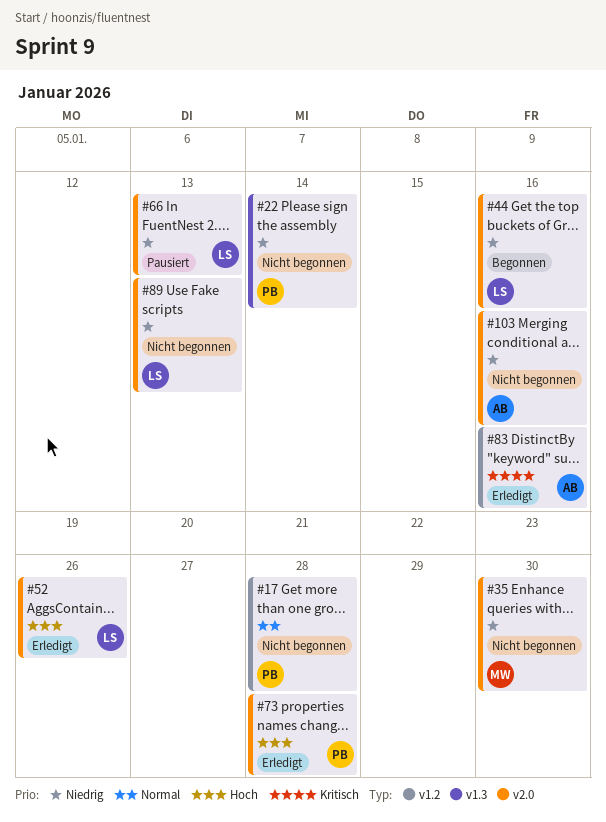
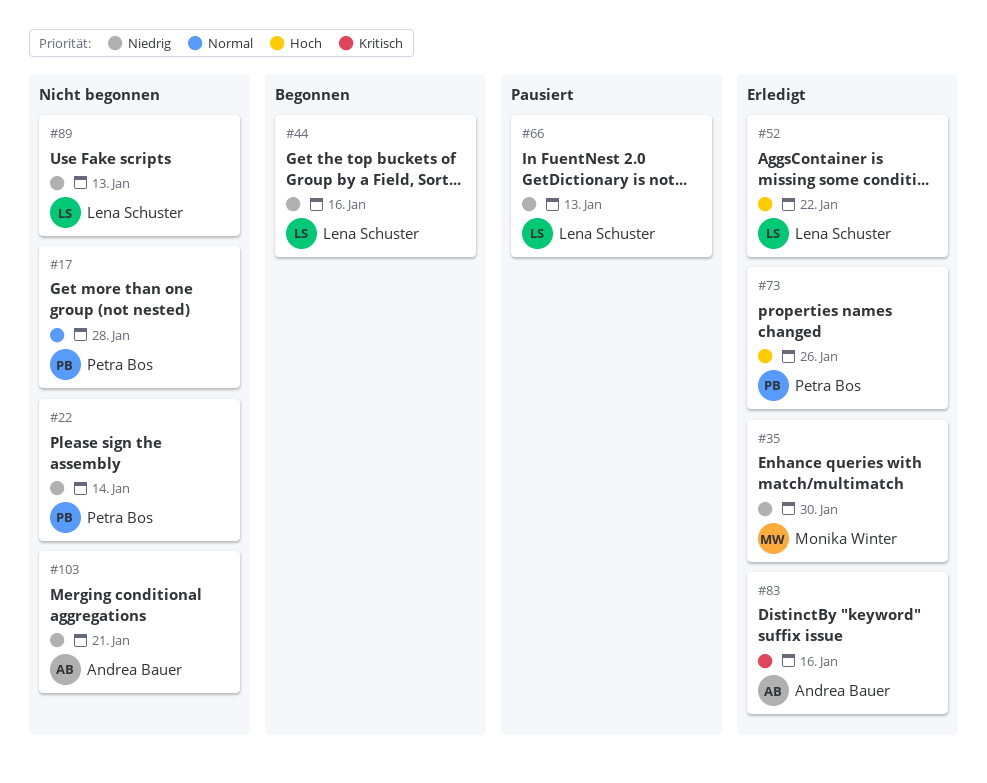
#35, status: Nicht begonnen -> Erledigt
#52, due: Jan 26 -> Jan 22
#73, due: Jan 28 -> Jan 26
#103, due: Jan 16 -> Jan 21

